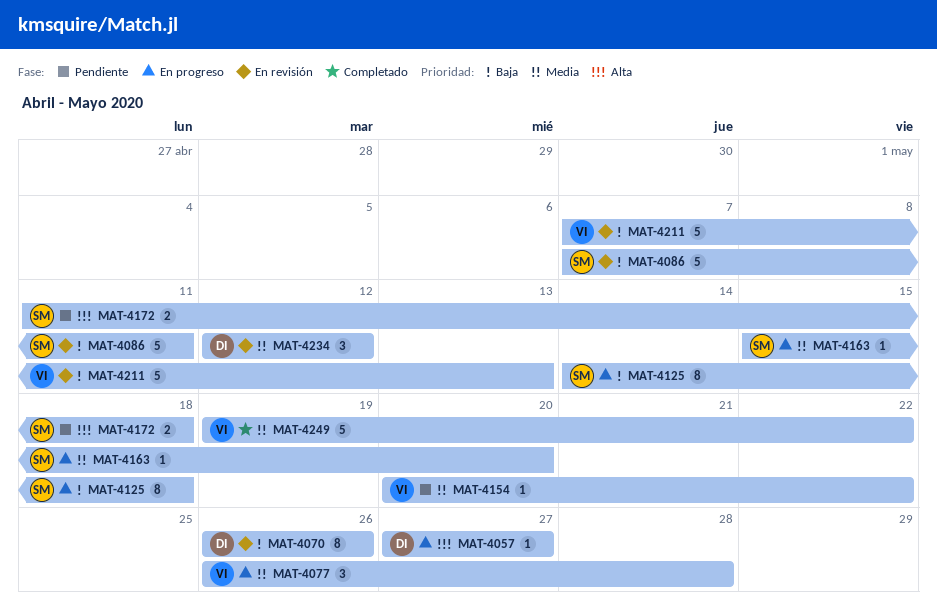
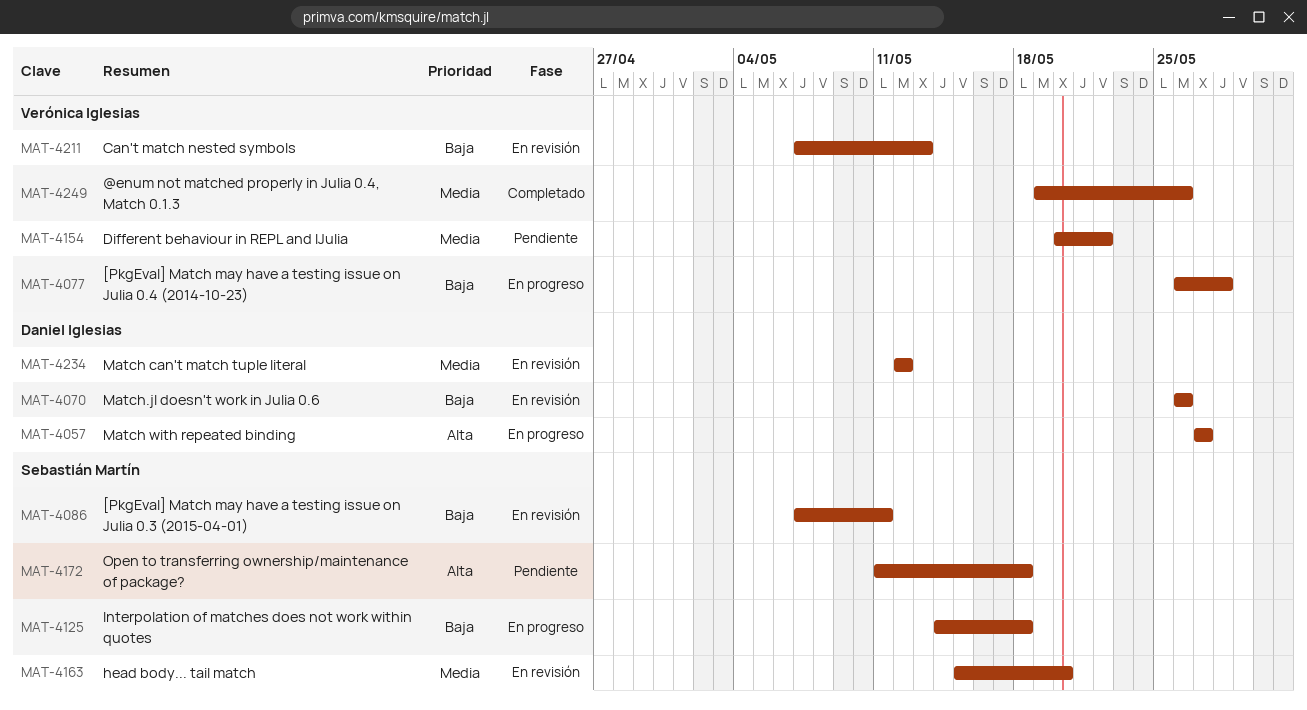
MAT-4077, priority: Media -> Baja
MAT-4163, status: En progreso -> En revisión
MAT-4249, due: May 22 -> May 26

